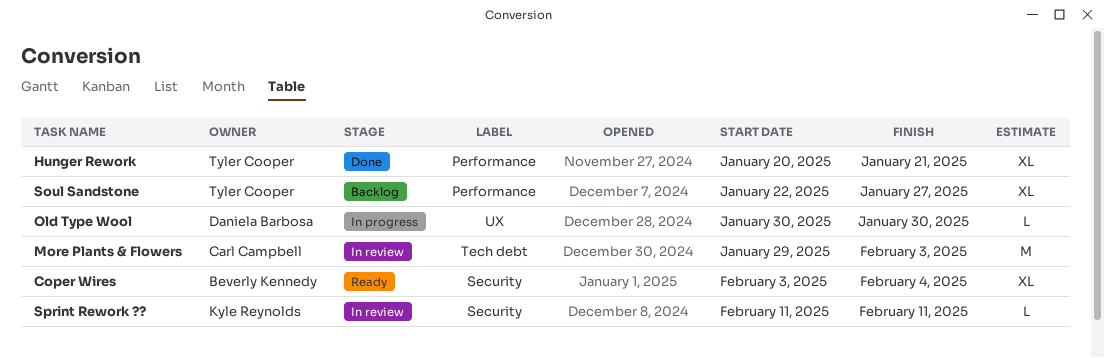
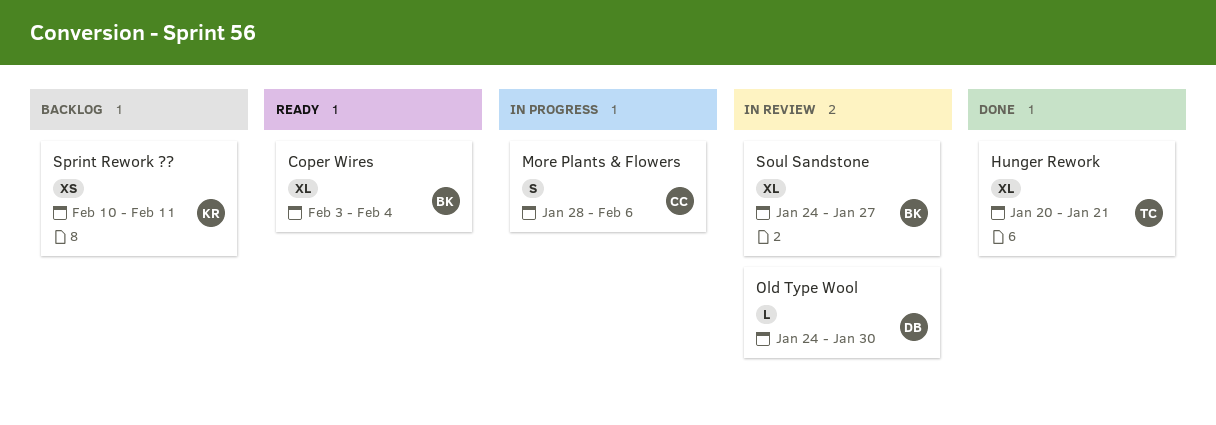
More Plants & Flowers, status: In review -> In progress
More Plants & Flowers, estimate: M -> S
More Plants & Flowers, start: Jan 29 -> Jan 28
More Plants & Flowers, due: Feb 3 -> Feb 6
Old Type Wool, status: In progress -> In review
Old Type Wool, start: Jan 30 -> Jan 24
Soul Sandstone, status: Backlog -> In review
Soul Sandstone, owner: Tyler Cooper -> Beverly Kennedy
Soul Sandstone, start: Jan 22 -> Jan 24
Sprint Rework ??, status: In review -> Backlog
Sprint Rework ??, estimate: L -> XS
Sprint Rework ??, start: Feb 11 -> Feb 10

